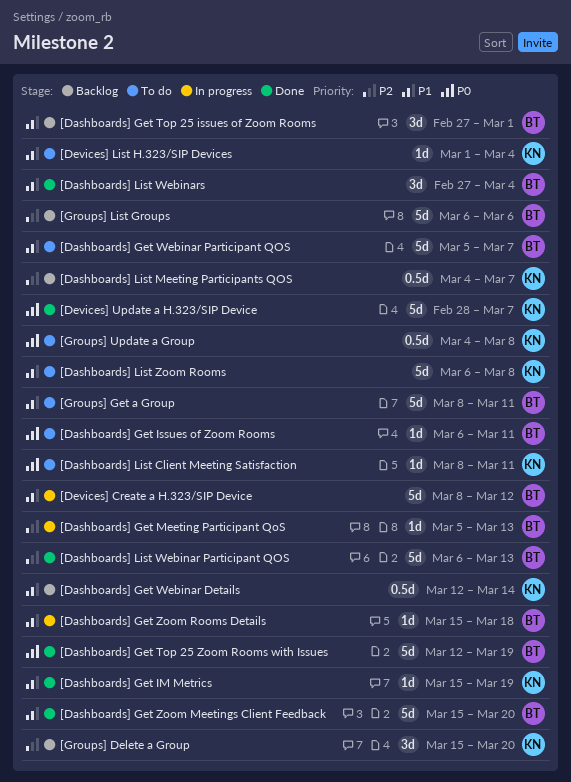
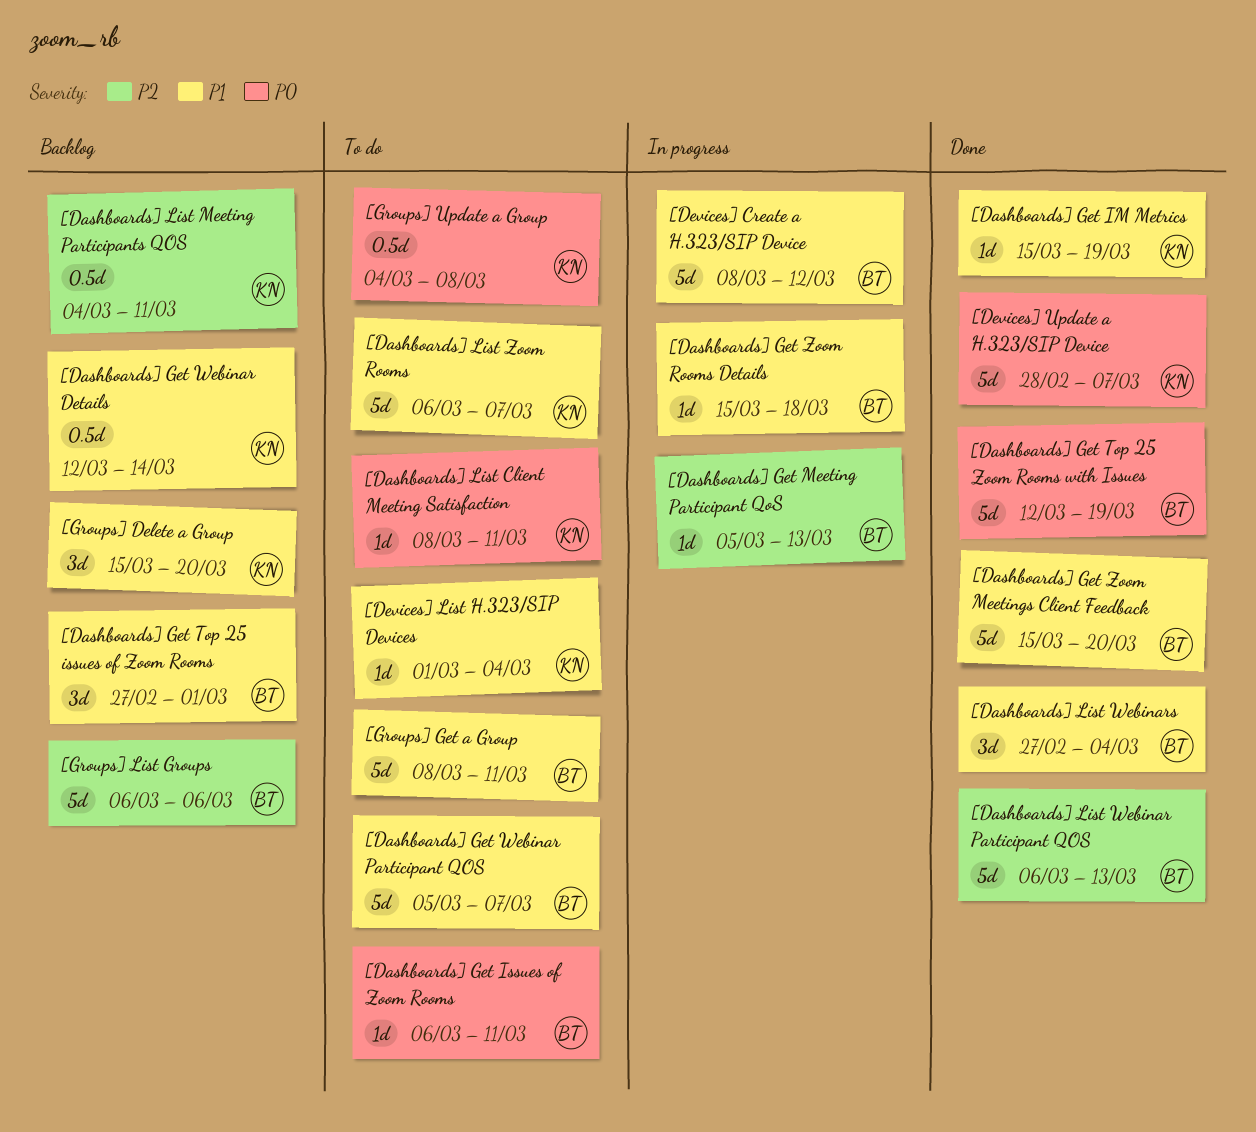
[Dashboards] List Meeting Participants QOS, due: Mar 7 -> Mar 11
[Dashboards] List Zoom Rooms, due: Mar 8 -> Mar 7
[Groups] Delete a Group, priority: P2 -> P1

